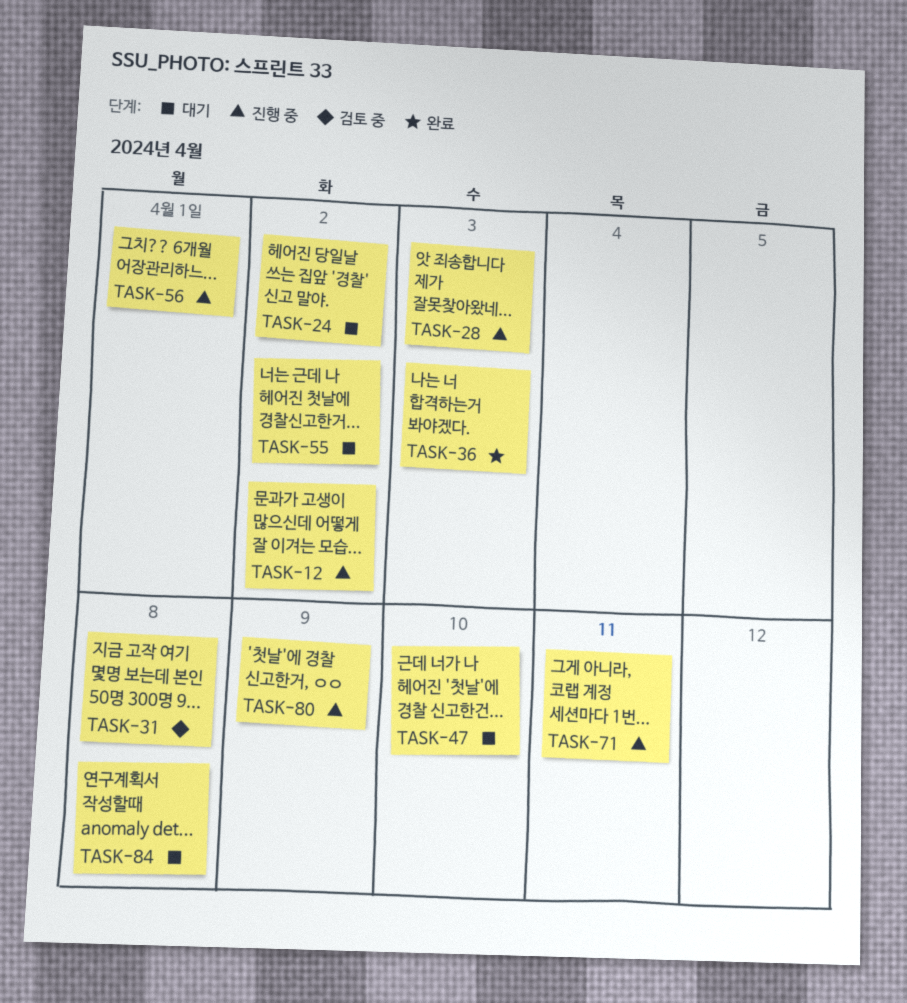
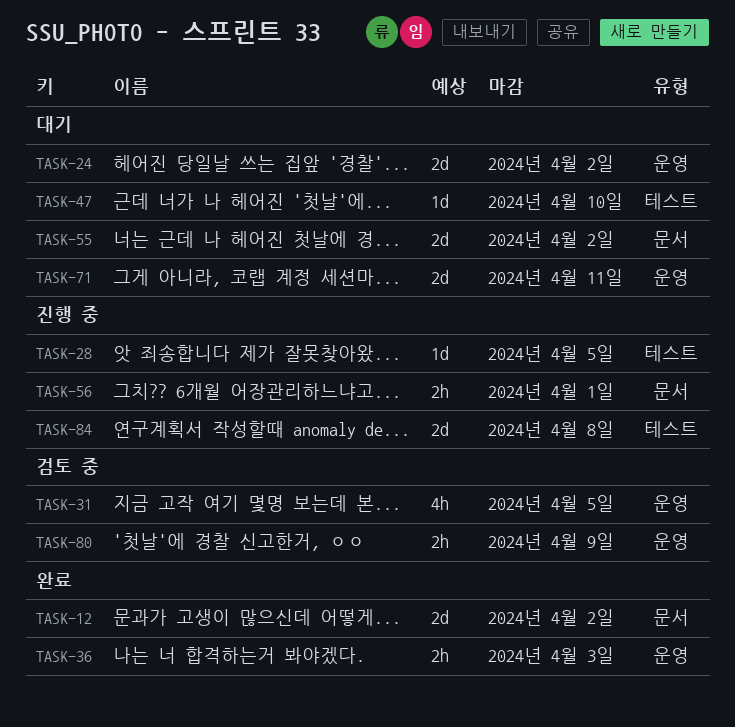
TASK-12, status: 진행 중 -> 완료
TASK-28, due: Apr 3 -> Apr 5
TASK-31, due: Apr 8 -> Apr 5
TASK-71, status: 진행 중 -> 대기
TASK-80, status: 진행 중 -> 검토 중
TASK-84, status: 대기 -> 진행 중

